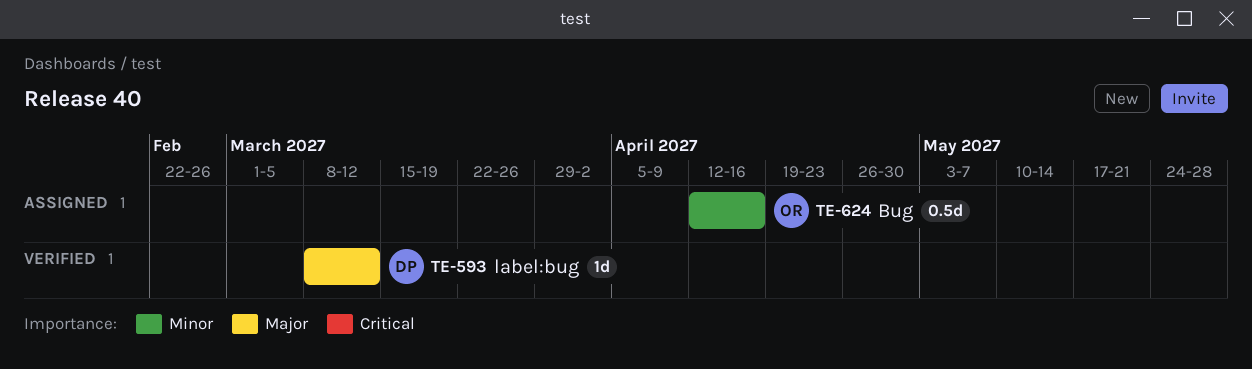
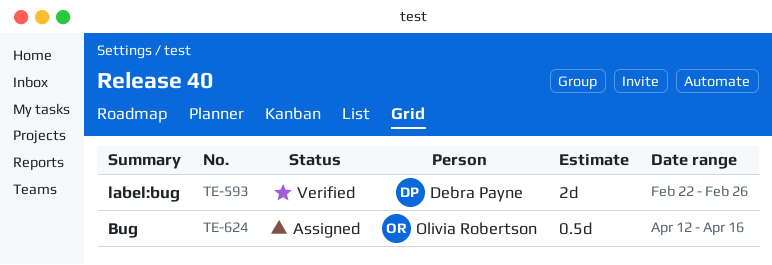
TE-593, estimate: 1d -> 2d
TE-593, start: Mar 8 -> Feb 22
TE-593, due: Mar 12 -> Feb 26

